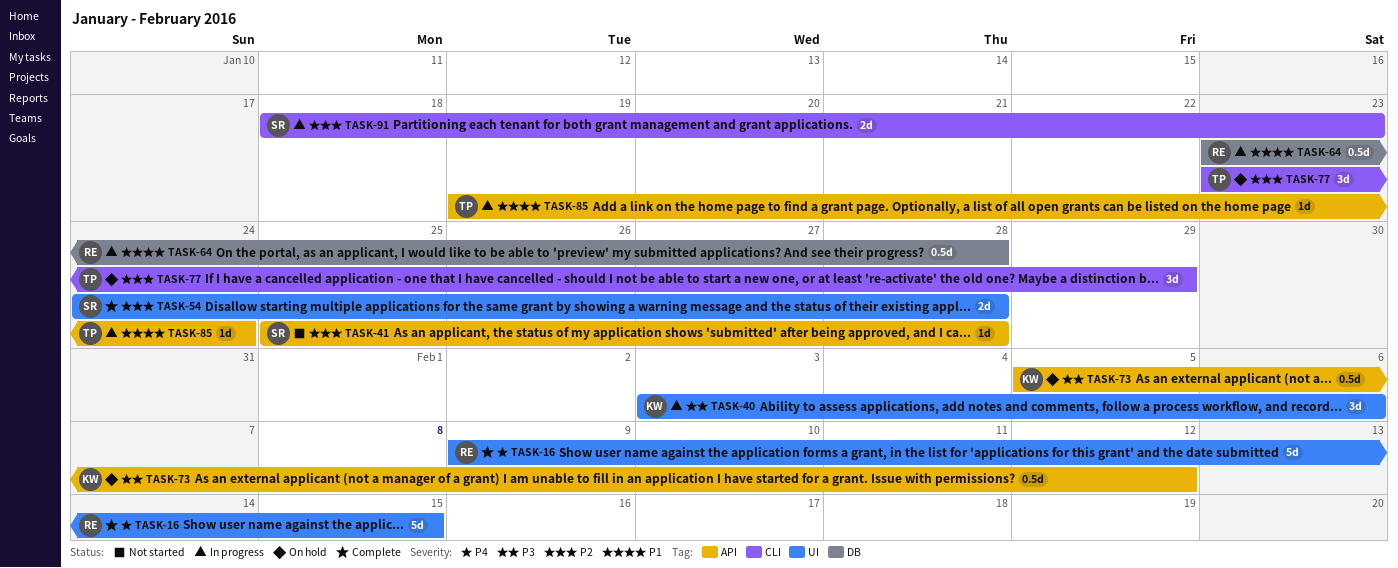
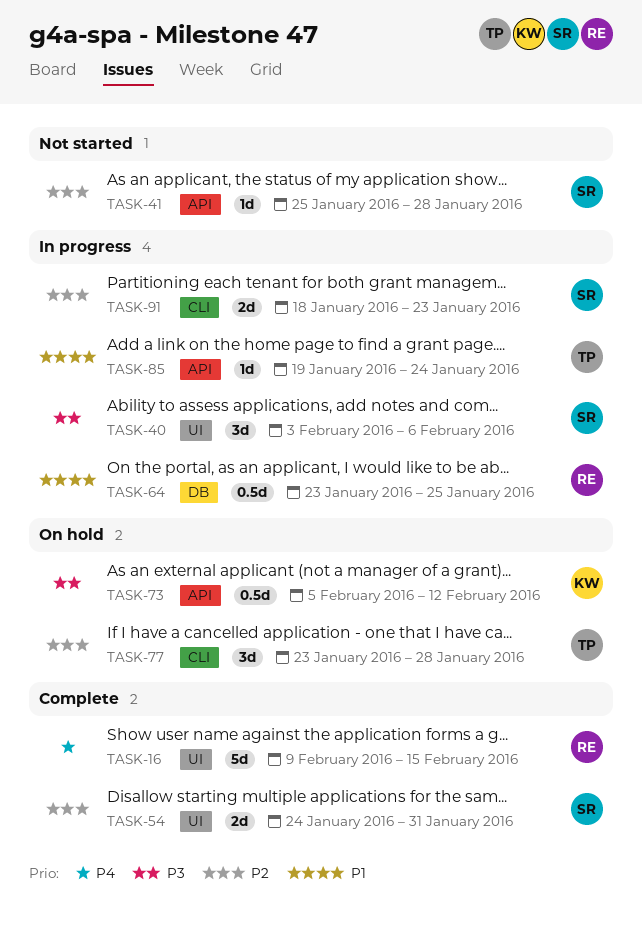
TASK-40, owner: KW -> SR
TASK-54, due: Jan 28 -> Jan 31
TASK-64, due: Jan 28 -> Jan 25
TASK-77, due: Jan 29 -> Jan 28

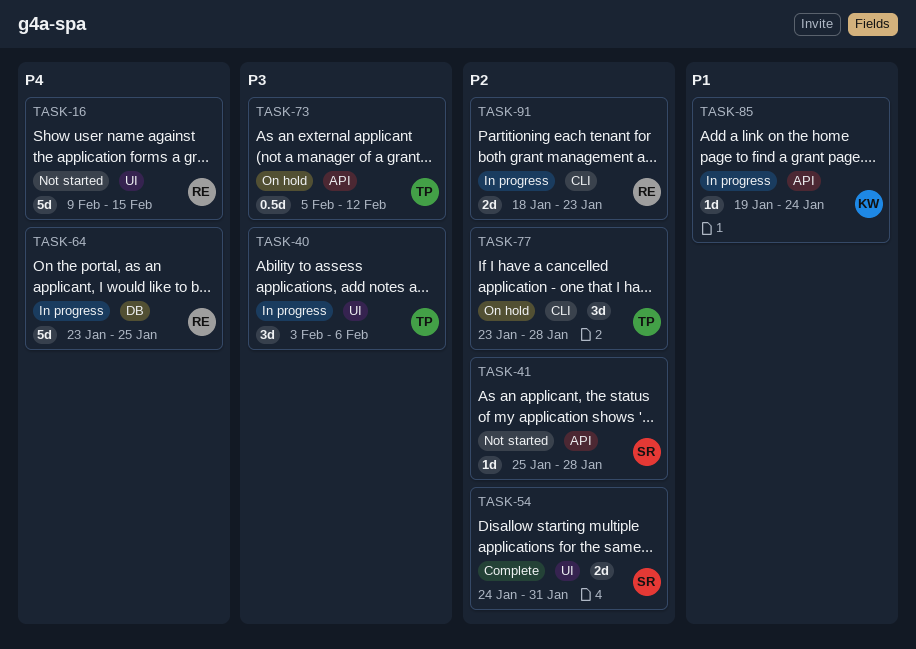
TASK-16, status: Complete -> Not started
TASK-40, owner: SR -> TP
TASK-64, priority: P1 -> P4
TASK-64, estimate: 0.5d -> 5d
TASK-73, owner: KW -> TP
TASK-85, owner: TP -> KW
TASK-91, owner: SR -> RE

